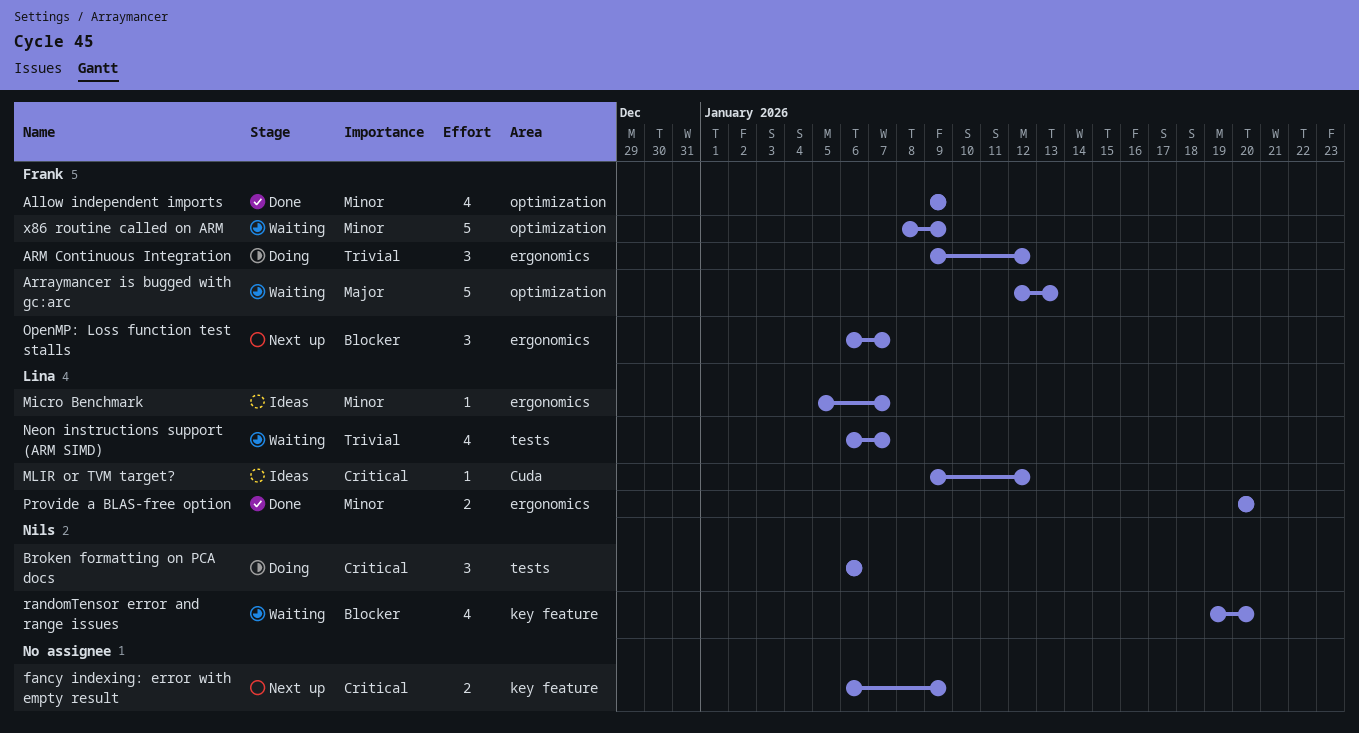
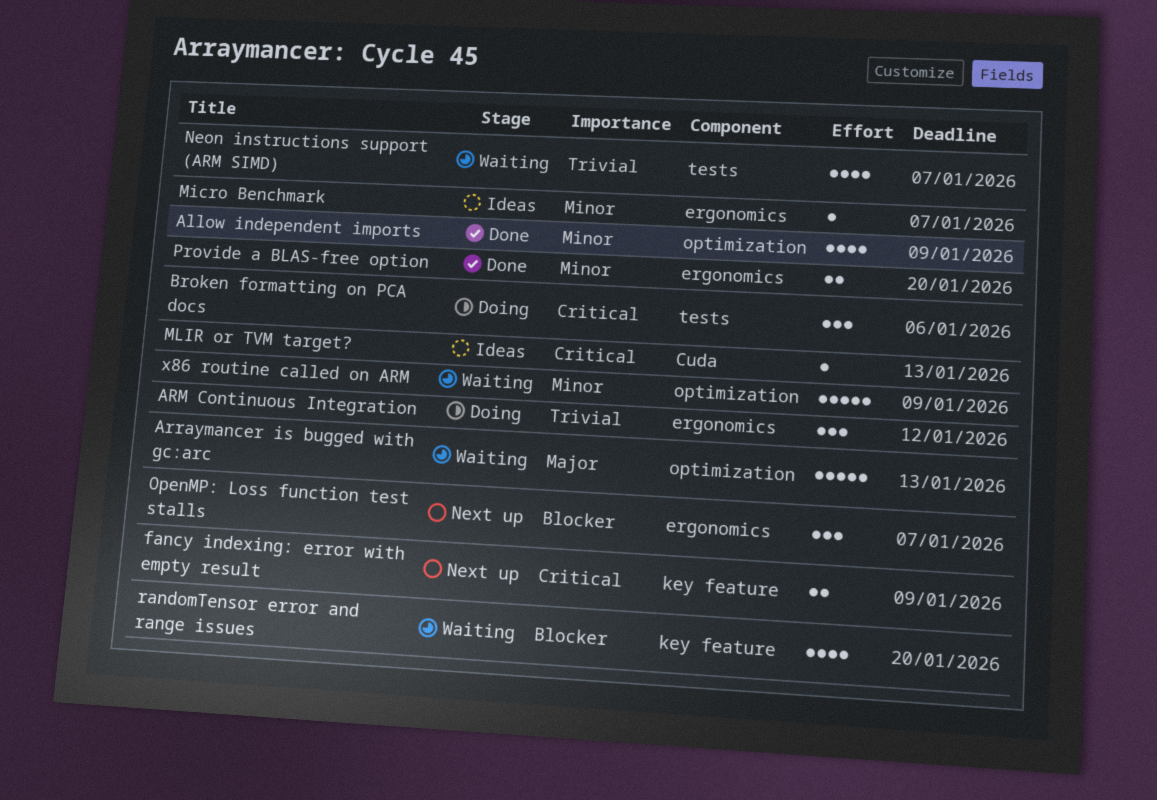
MLIR or TVM target?, due: Jan 12 -> Jan 13

